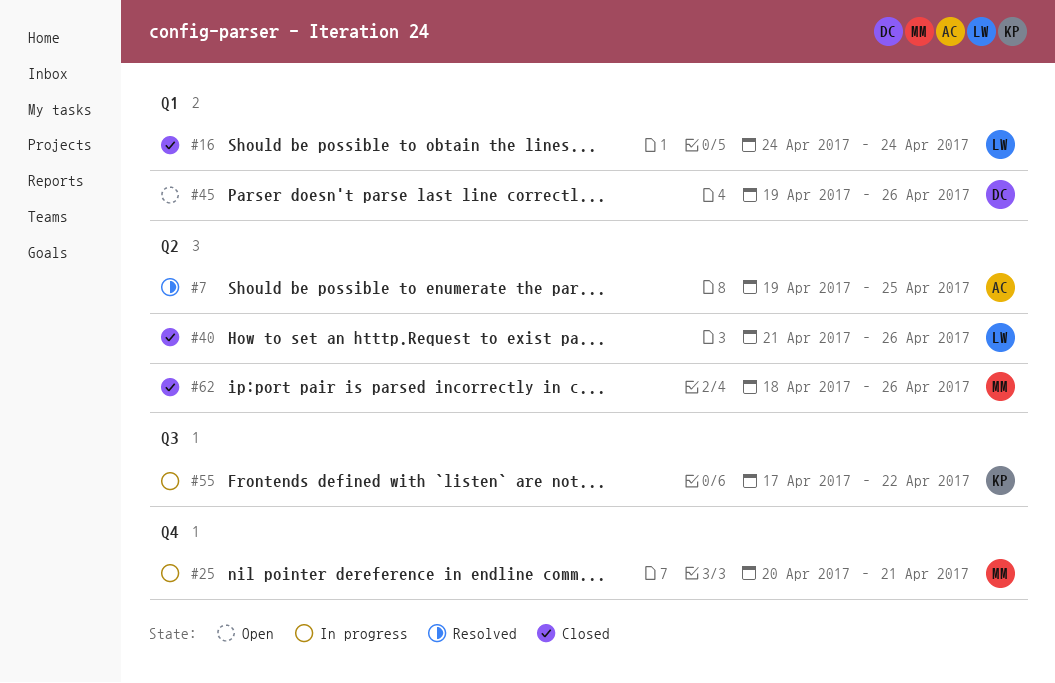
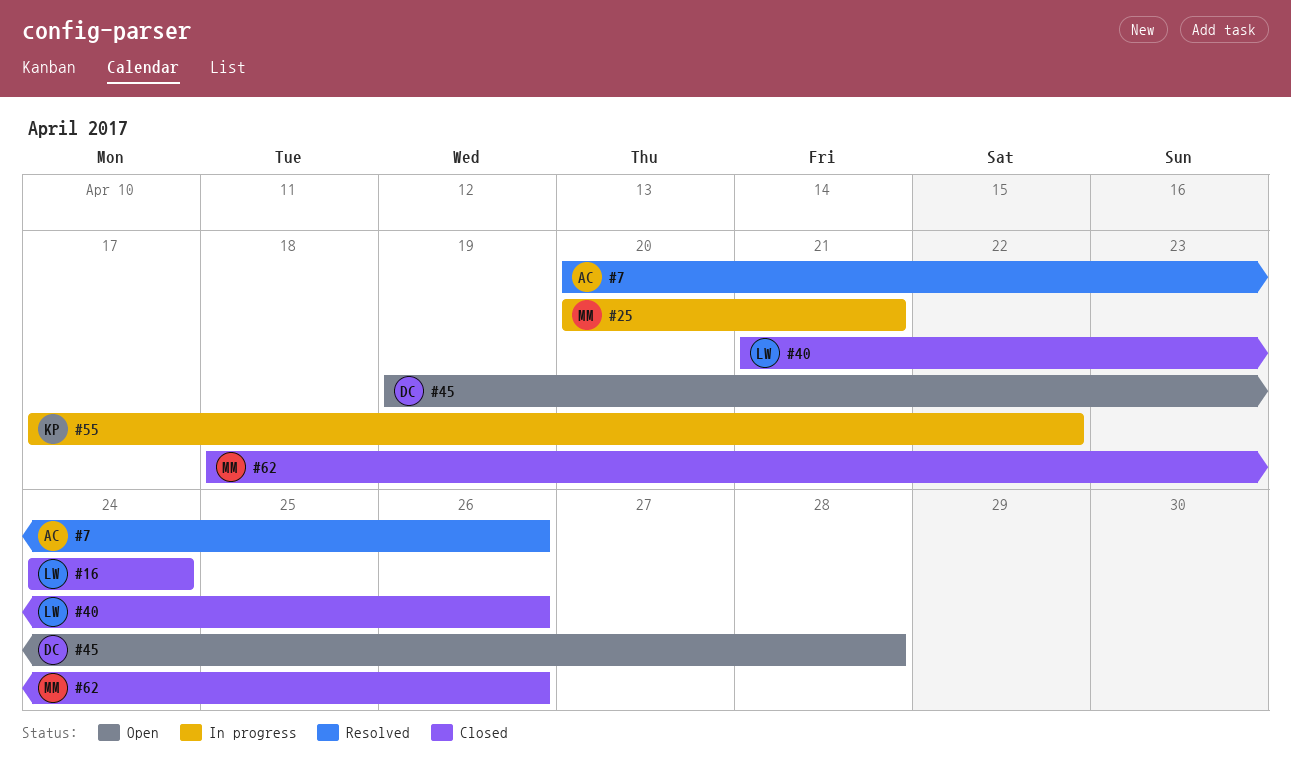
#7, start: Apr 19 -> Apr 20
#7, due: Apr 25 -> Apr 26
#45, due: Apr 26 -> Apr 28

